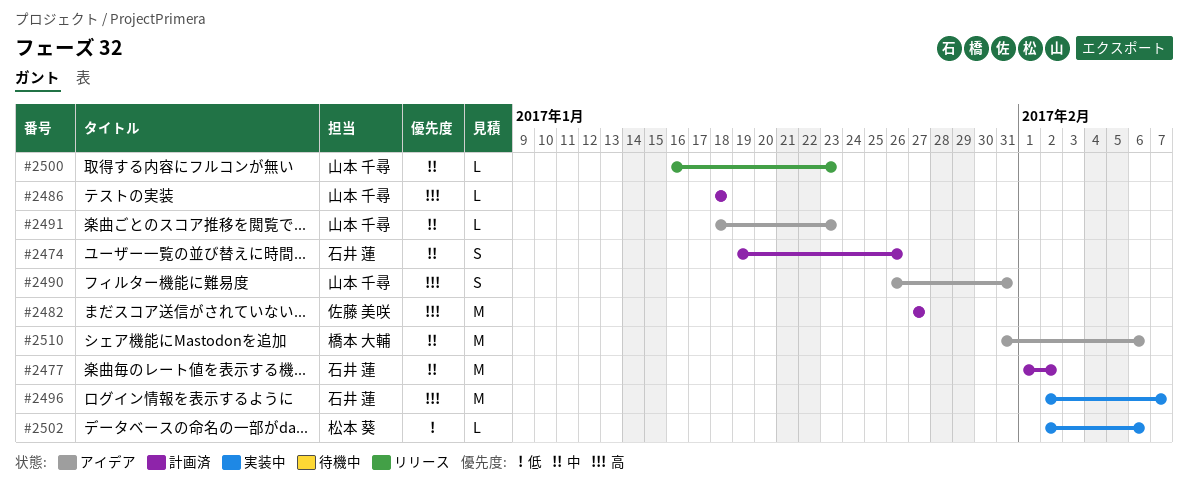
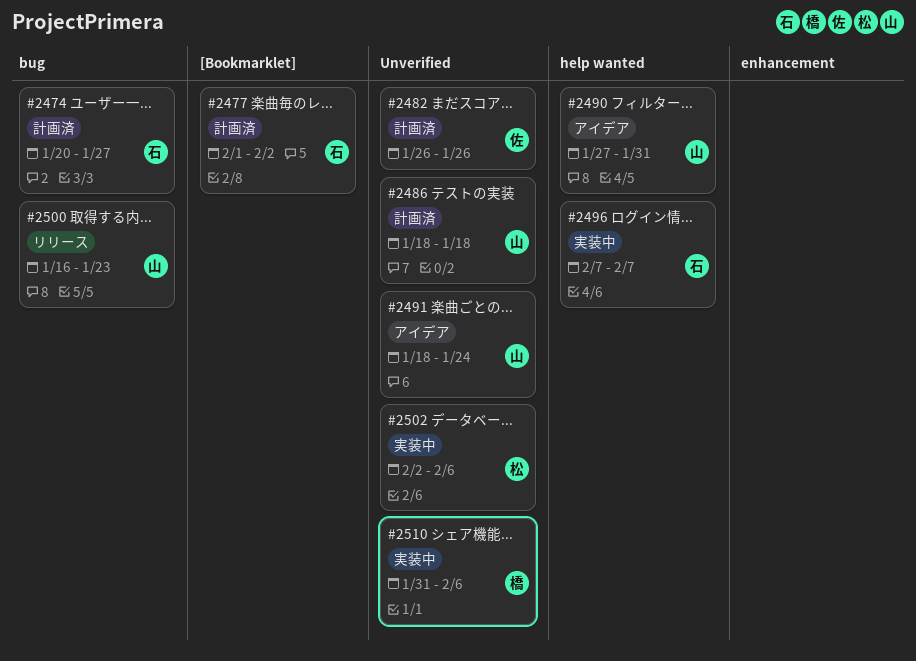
#2474, start: Jan 19 -> Jan 20
#2474, due: Jan 26 -> Jan 27
#2482, start: Jan 27 -> Jan 26
#2482, due: Jan 27 -> Jan 26
#2490, start: Jan 26 -> Jan 27
#2491, due: Jan 23 -> Jan 24
#2496, start: Feb 2 -> Feb 7
#2510, status: アイデア -> 実装中

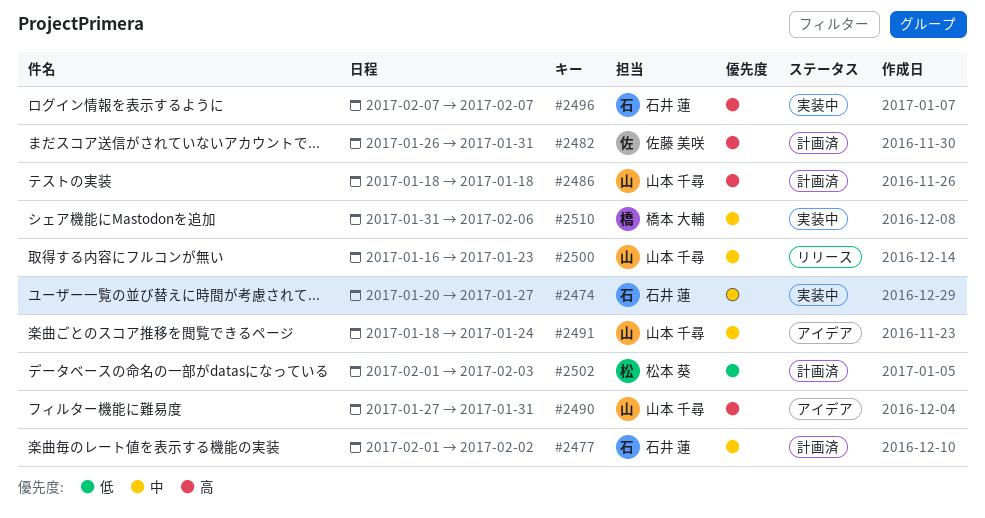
#2474, status: 計画済 -> 実装中
#2482, due: Jan 26 -> Jan 31
#2502, status: 実装中 -> 計画済
#2502, start: Feb 2 -> Feb 1
#2502, due: Feb 6 -> Feb 3

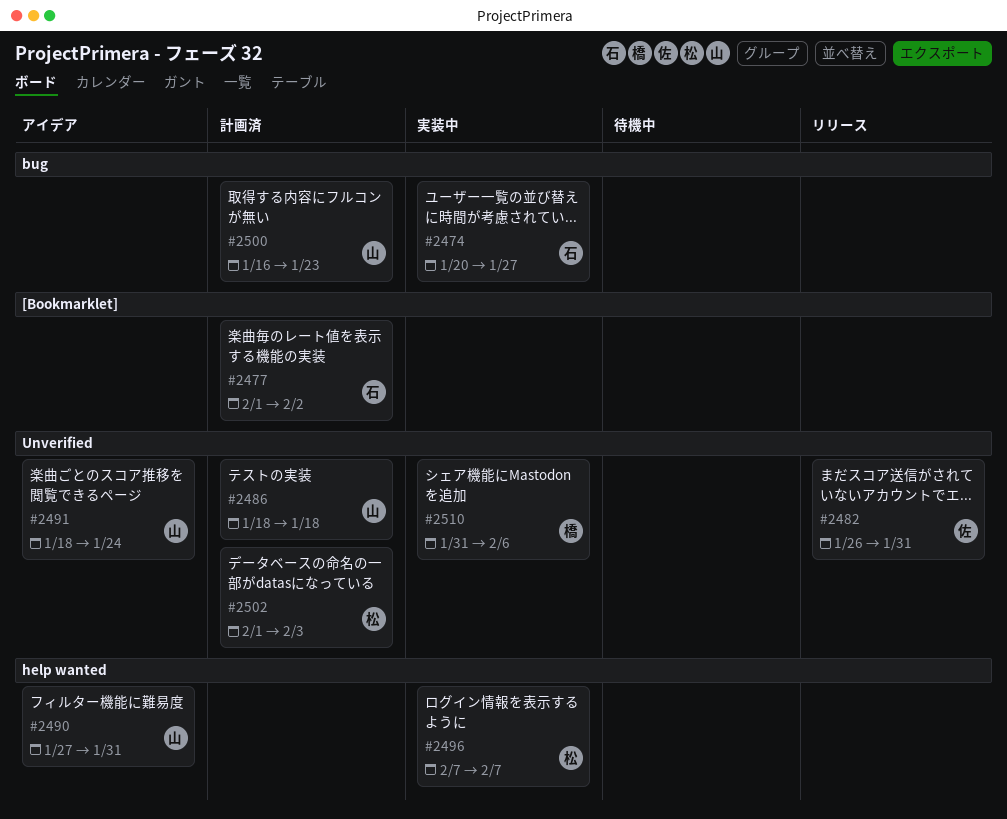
#2482, status: 計画済 -> リリース
#2496, owner: 石井 蓮 -> 松本 葵
#2500, status: リリース -> 計画済

